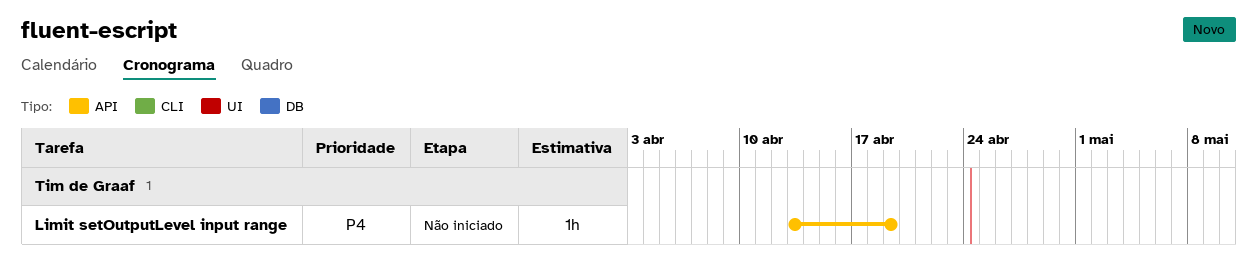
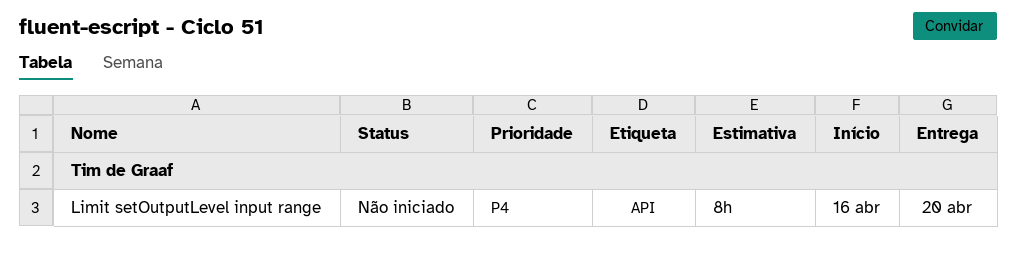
Limit setOutputLevel input range, estimate: 1h -> 8h
Limit setOutputLevel input range, start: Apr 13 -> Apr 16
Limit setOutputLevel input range, due: Apr 19 -> Apr 20

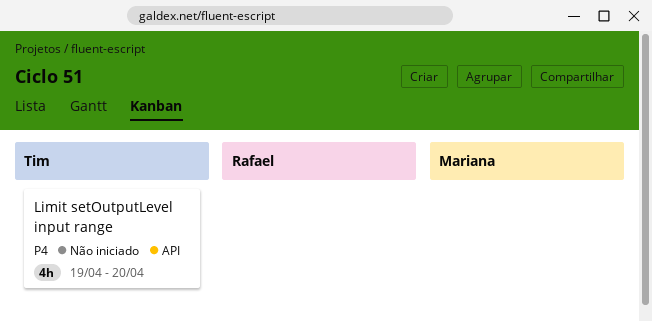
Limit setOutputLevel input range, estimate: 8h -> 4h
Limit setOutputLevel input range, start: Apr 16 -> Apr 19

